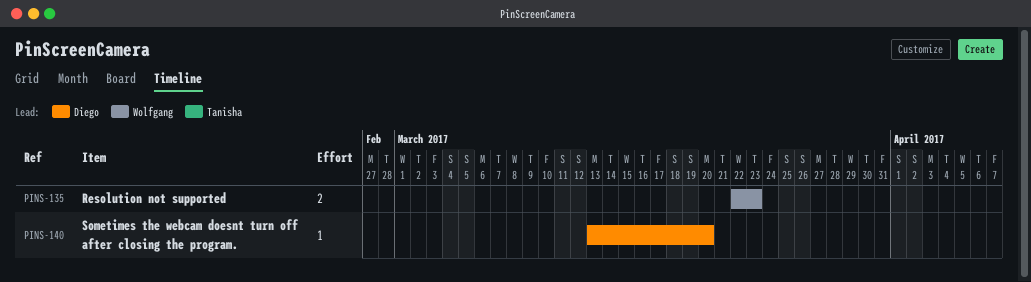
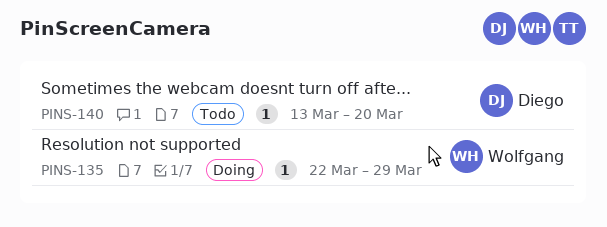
PINS-135, estimate: 2 -> 1
PINS-135, due: Mar 23 -> Mar 29

